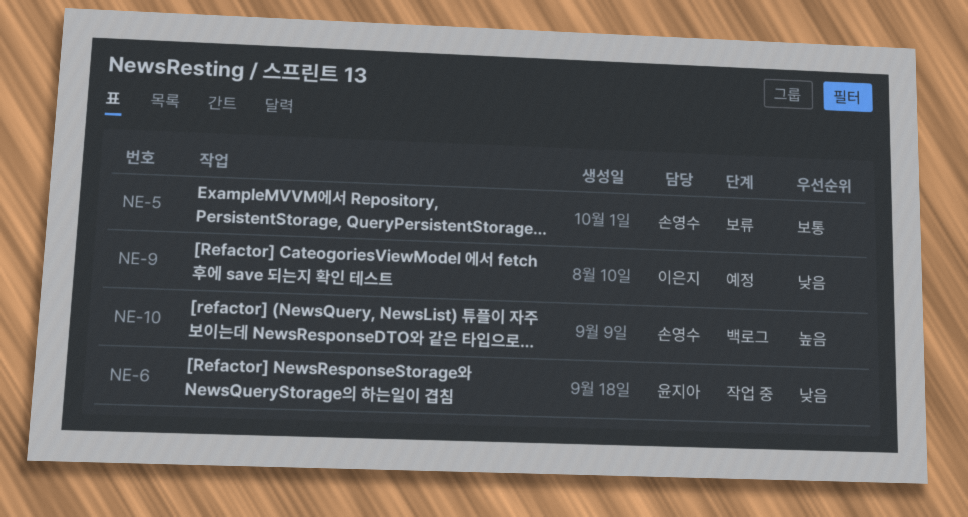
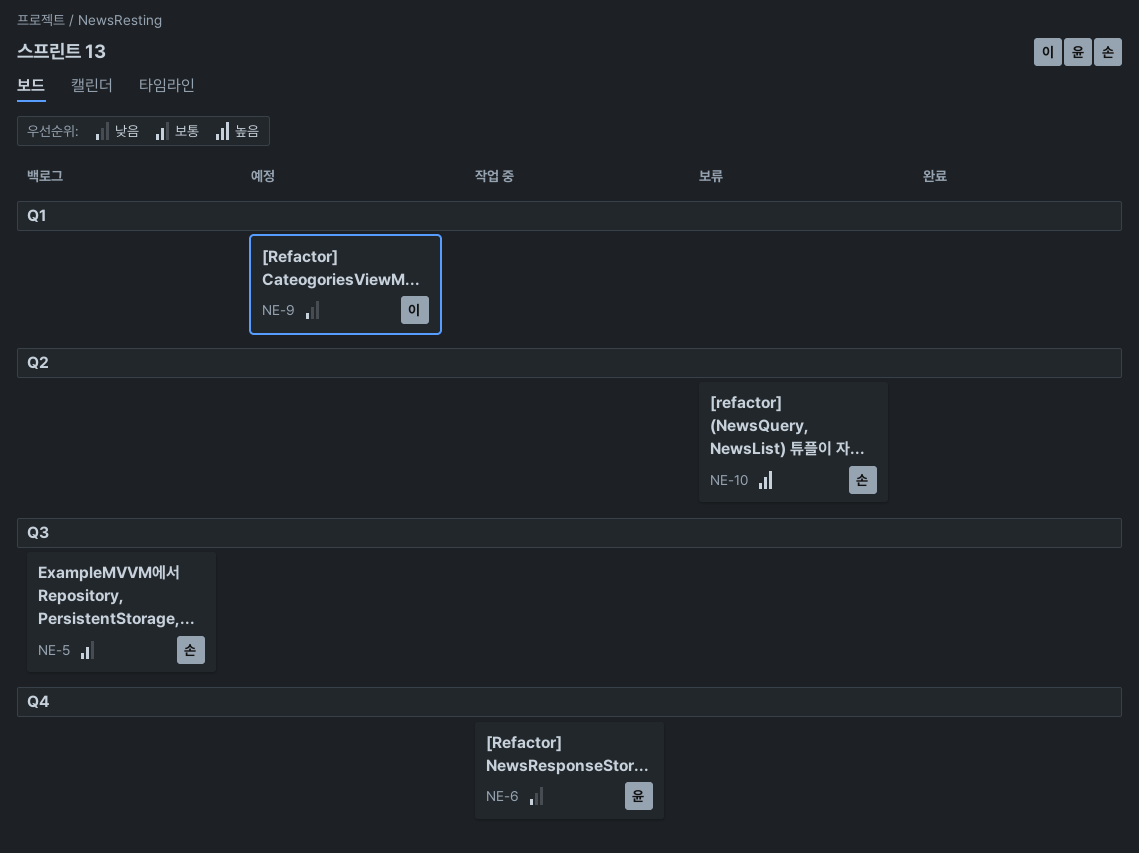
NE-5, status: 보류 -> 백로그
NE-10, status: 백로그 -> 보류

